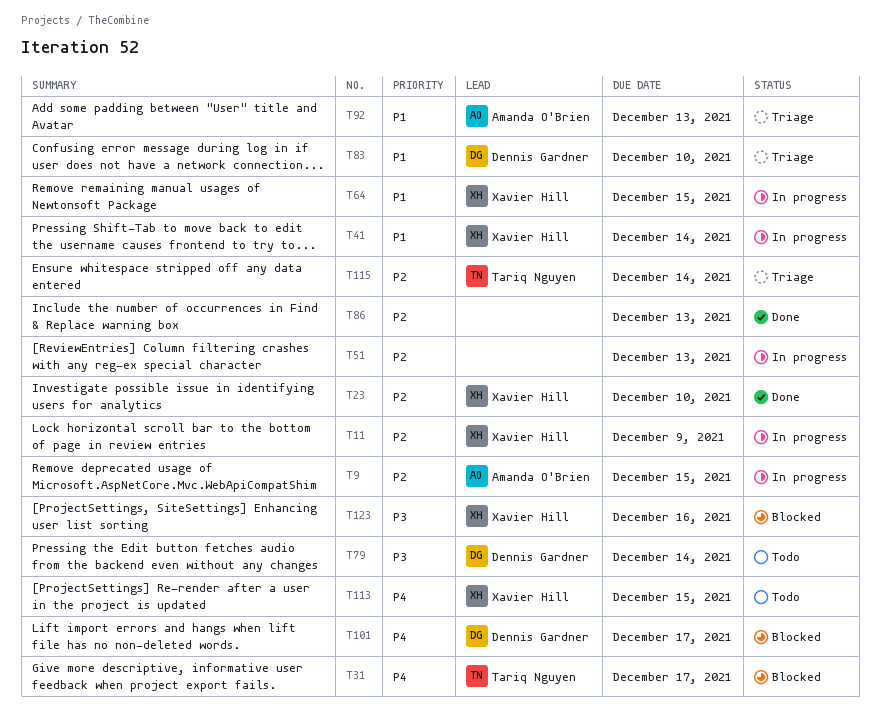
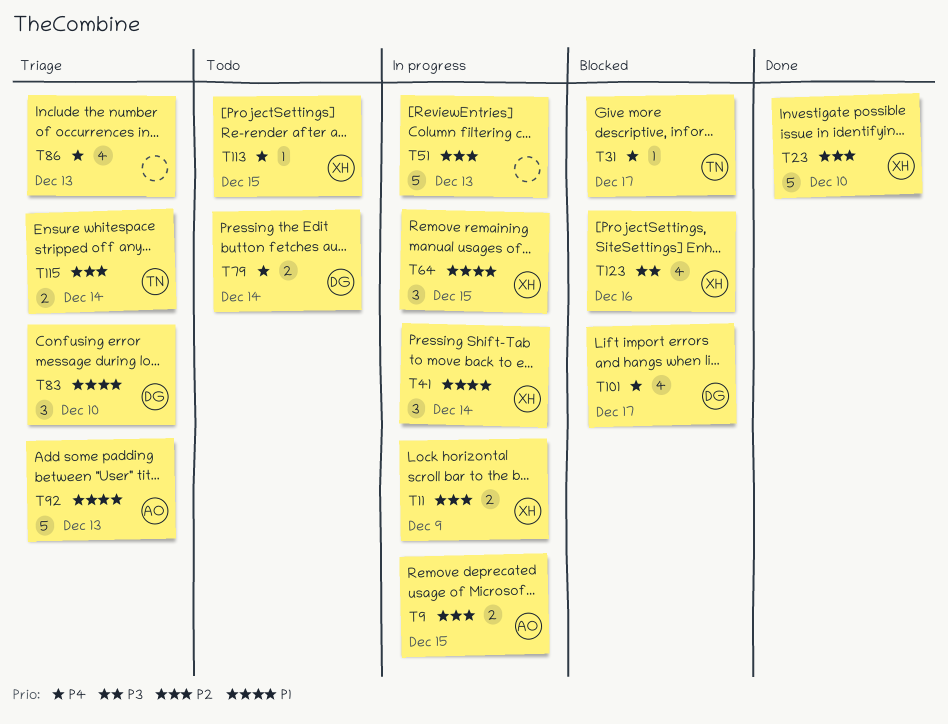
T79, priority: P3 -> P4
T86, status: Done -> Triage
T86, priority: P2 -> P4

